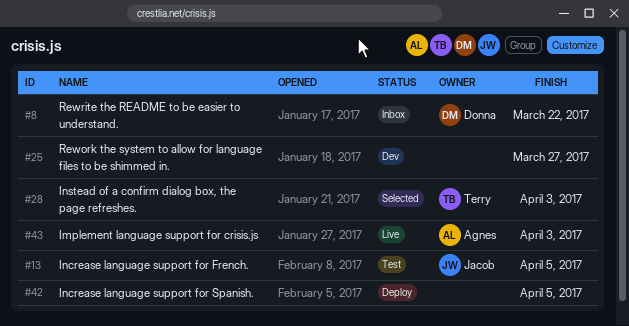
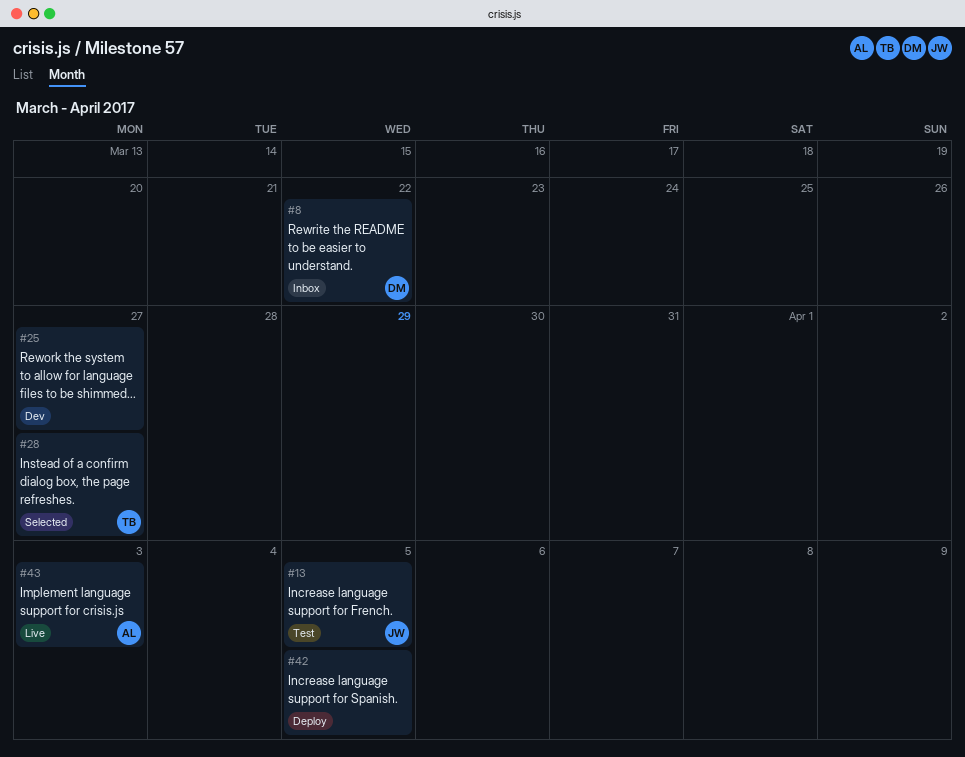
#28, due: Apr 3 -> Mar 27

